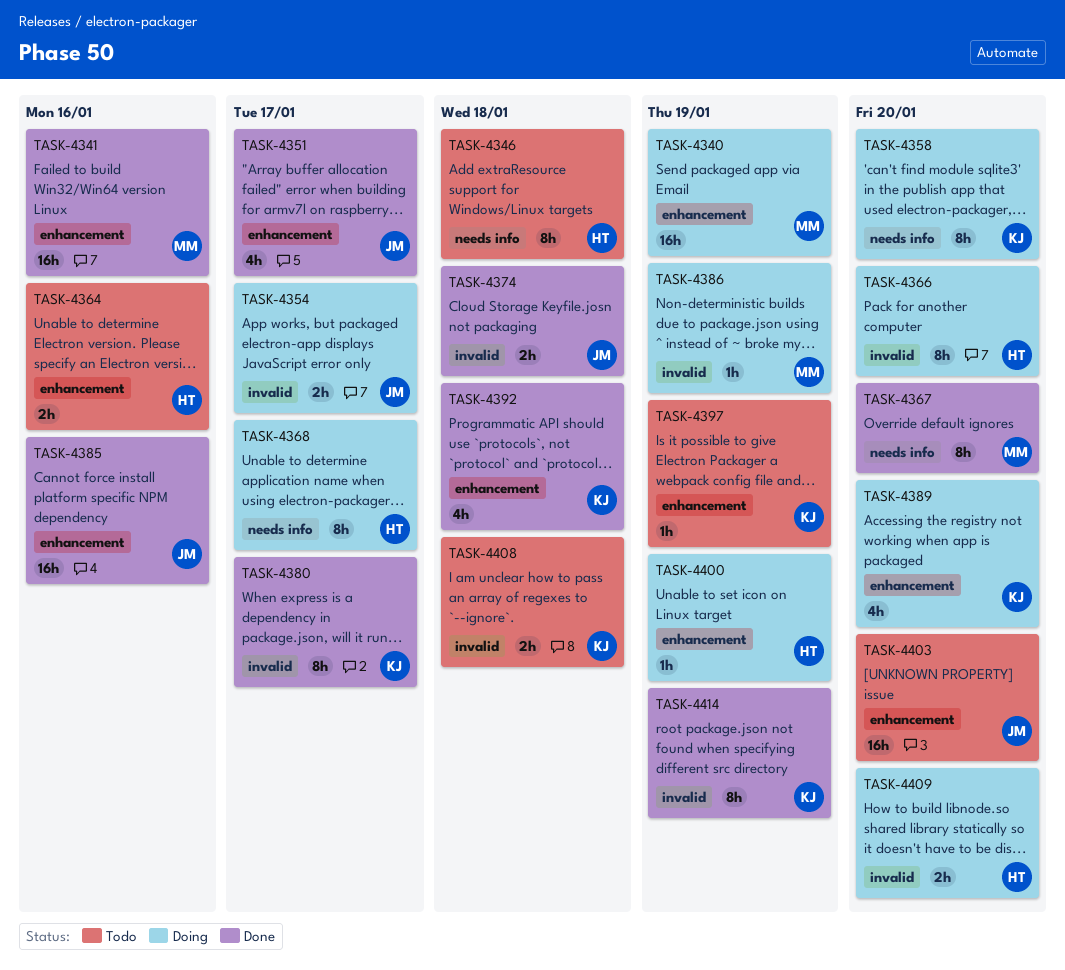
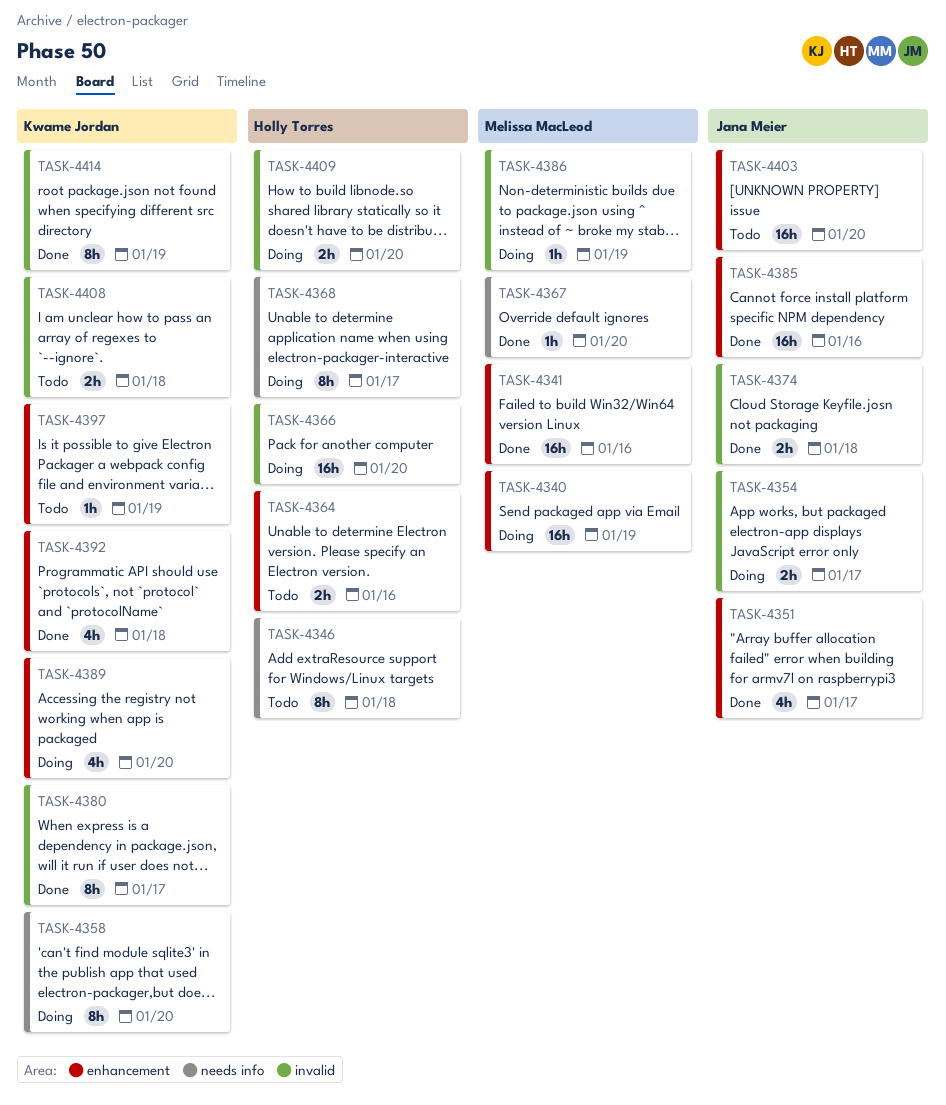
TASK-4366, estimate: 8h -> 16h
TASK-4367, estimate: 8h -> 1h
TASK-4400: present -> none

